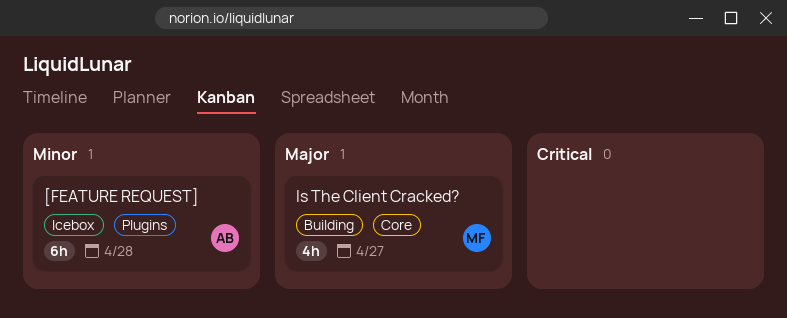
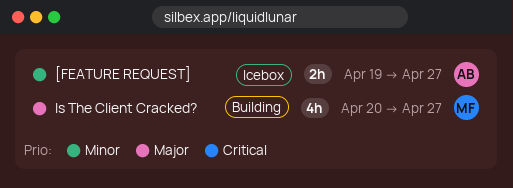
[FEATURE REQUEST], estimate: 6h -> 2h
[FEATURE REQUEST], due: Apr 28 -> Apr 27

